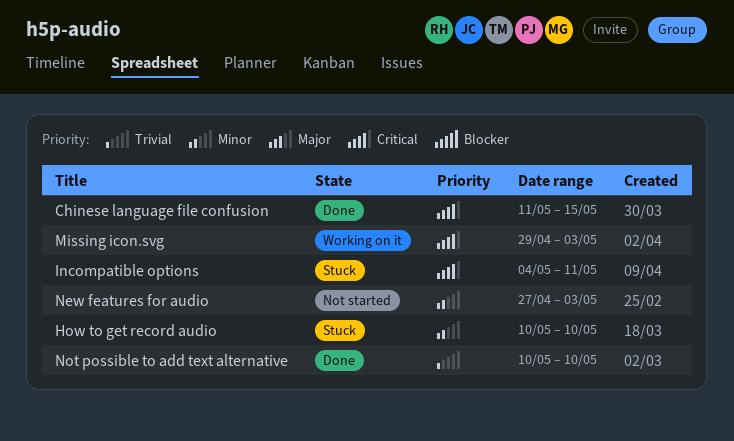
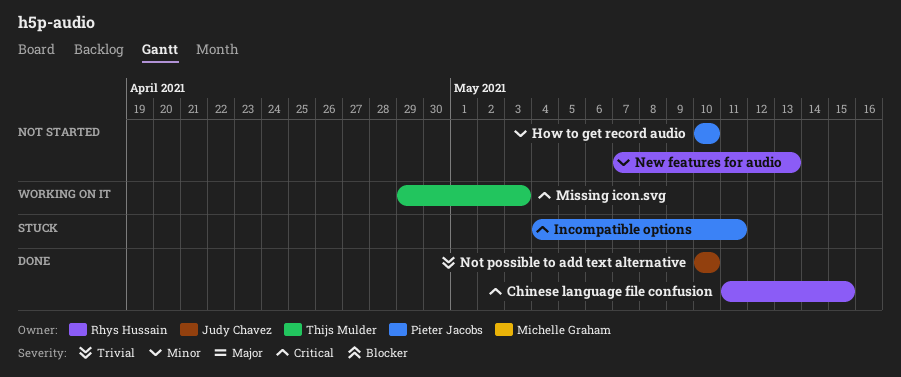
How to get record audio, status: Stuck -> Not started
New features for audio, start: Apr 27 -> May 7
New features for audio, due: May 3 -> May 13

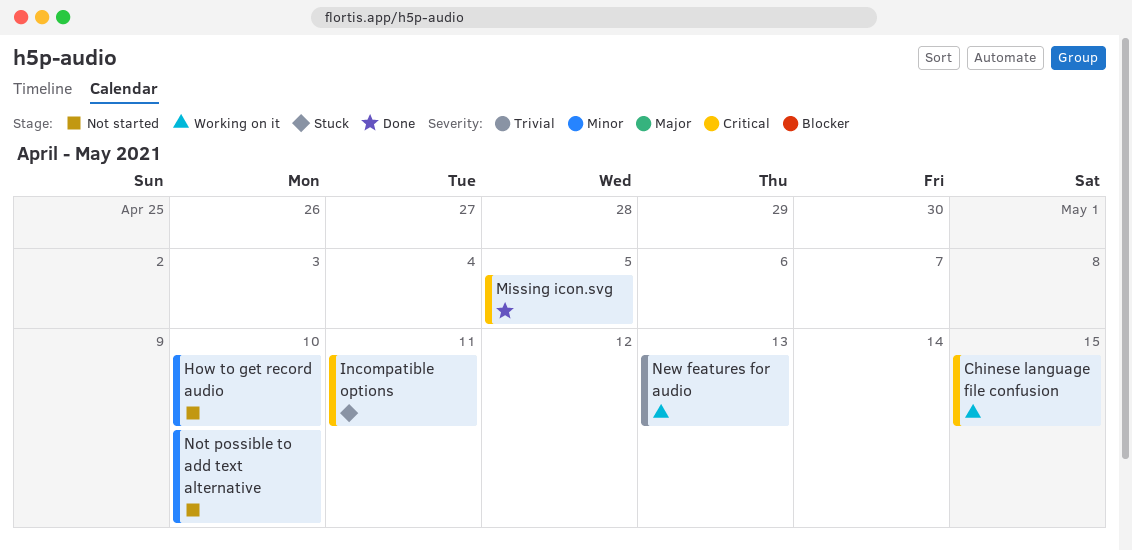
Chinese language file confusion, status: Done -> Working on it
Missing icon.svg, status: Working on it -> Done
Missing icon.svg, due: May 3 -> May 5
New features for audio, status: Not started -> Working on it
New features for audio, priority: Minor -> Trivial
Not possible to add text alternative, status: Done -> Not started
Not possible to add text alternative, priority: Trivial -> Minor

